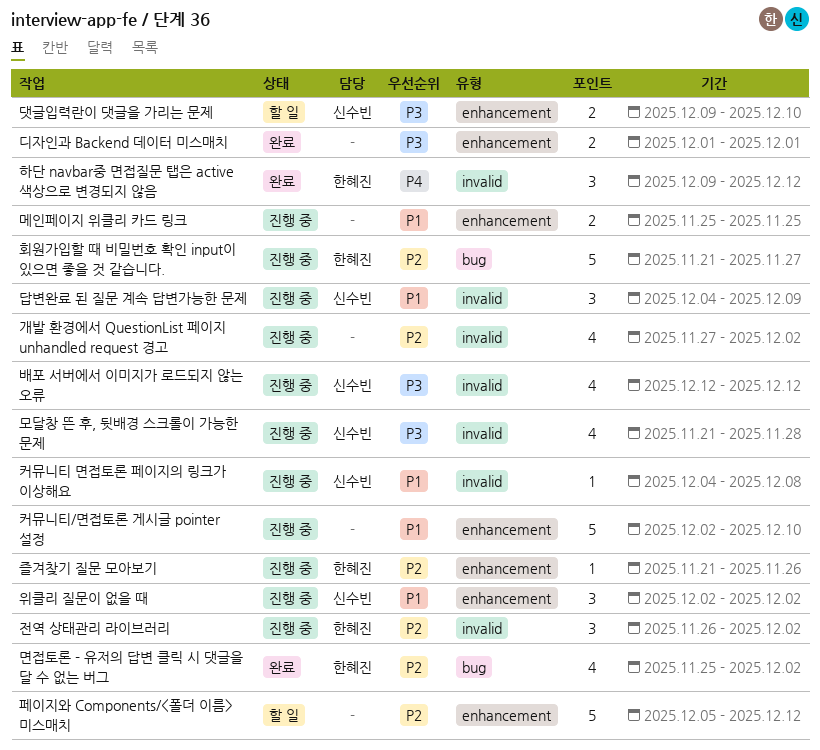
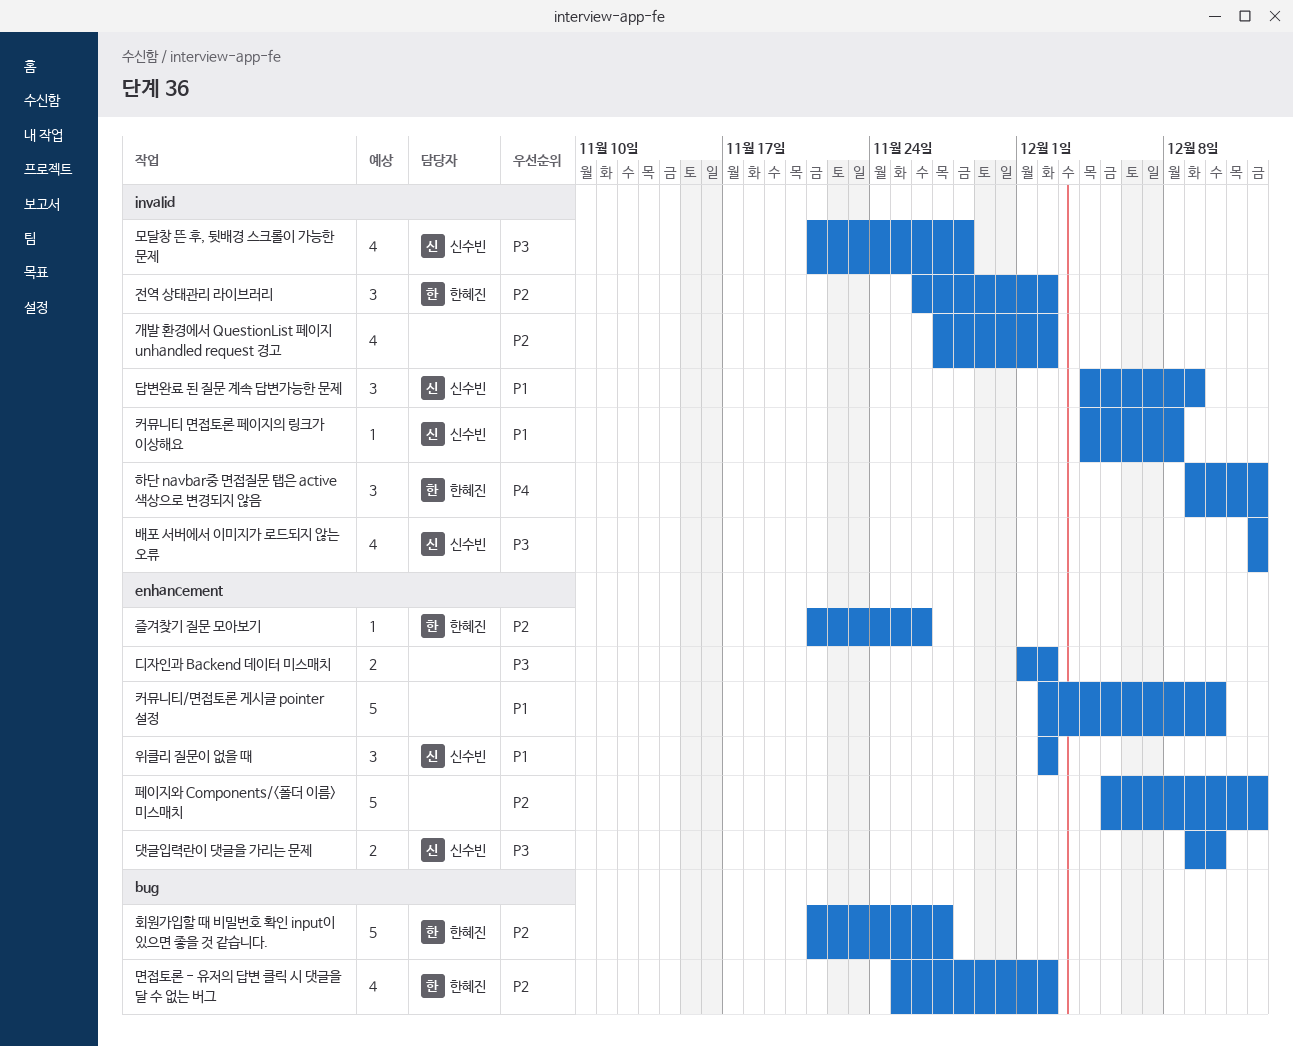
디자인과 Backend 데이터 미스매치, due: Dec 1 -> Dec 2
메인페이지 위클리 카드 링크: present -> none

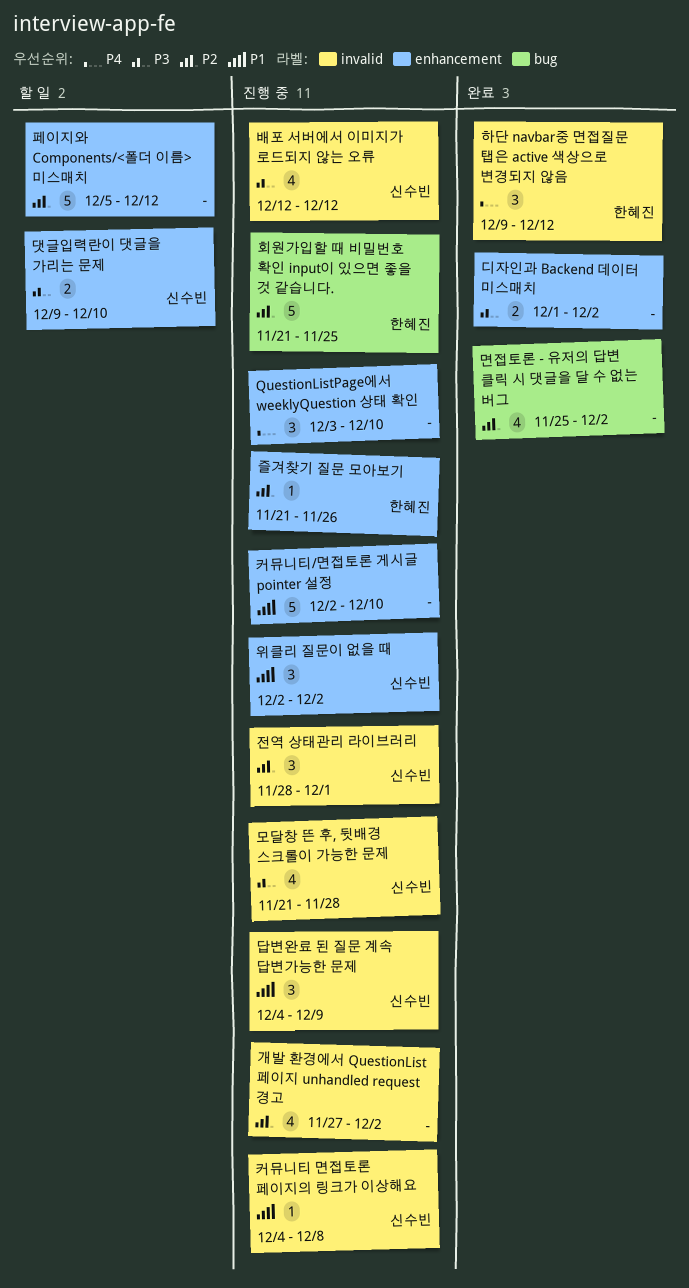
QuestionListPage에서 weeklyQuestion 상태 확인: none -> present
면접토론 - 유저의 답변 클릭 시 댓글을 달 수 없는 버그, owner: 한혜진 -> none
전역 상태관리 라이브러리, owner: 한혜진 -> 신수빈
전역 상태관리 라이브러리, start: Nov 26 -> Nov 28
전역 상태관리 라이브러리, due: Dec 2 -> Dec 1
회원가입할 때 비밀번호 확인 input이 있으면 좋을 것 같습니다., due: Nov 27 -> Nov 25

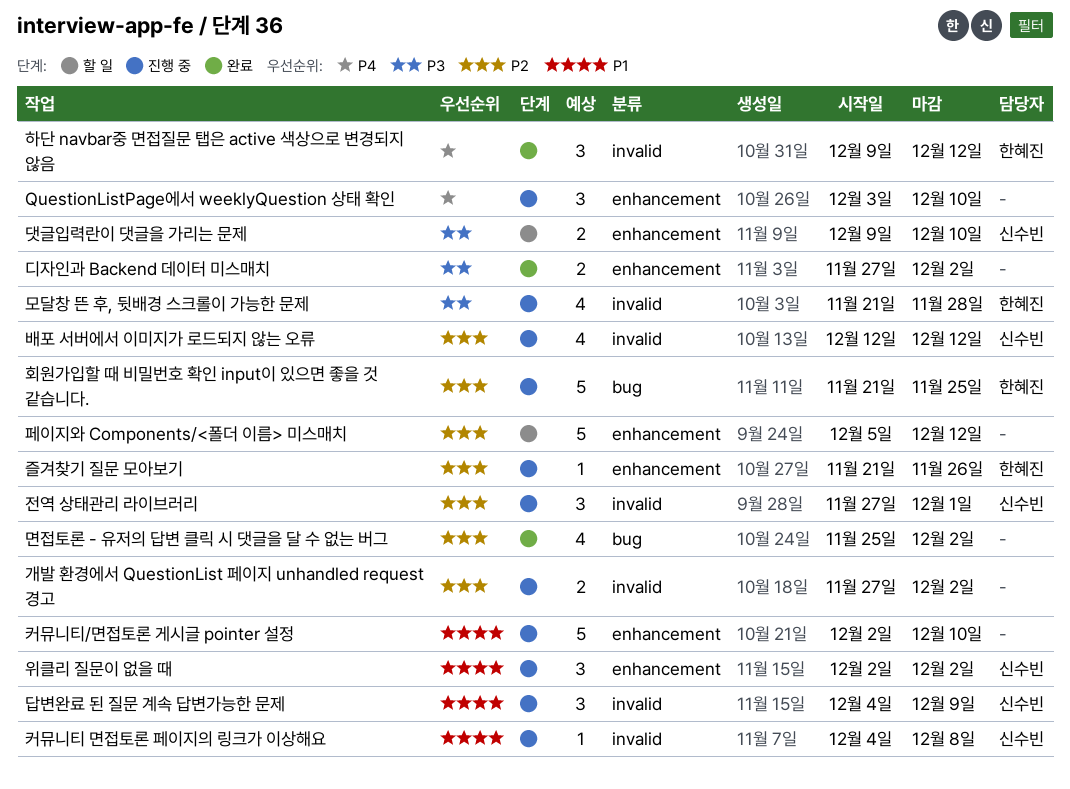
개발 환경에서 QuestionList 페이지 unhandled request 경고, estimate: 4 -> 2
디자인과 Backend 데이터 미스매치, start: Dec 1 -> Nov 27
모달창 뜬 후, 뒷배경 스크롤이 가능한 문제, owner: 신수빈 -> 한혜진
배포 서버에서 이미지가 로드되지 않는 오류, priority: P3 -> P2
전역 상태관리 라이브러리, start: Nov 28 -> Nov 27

